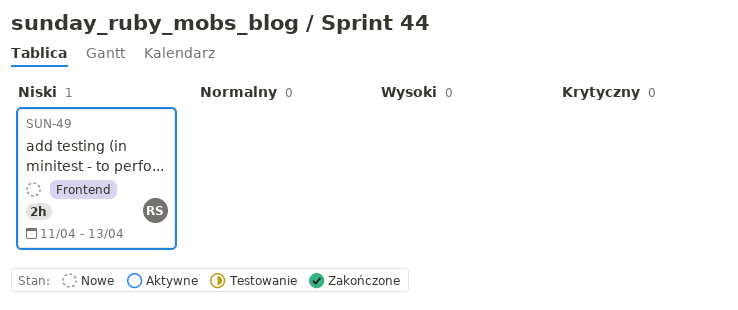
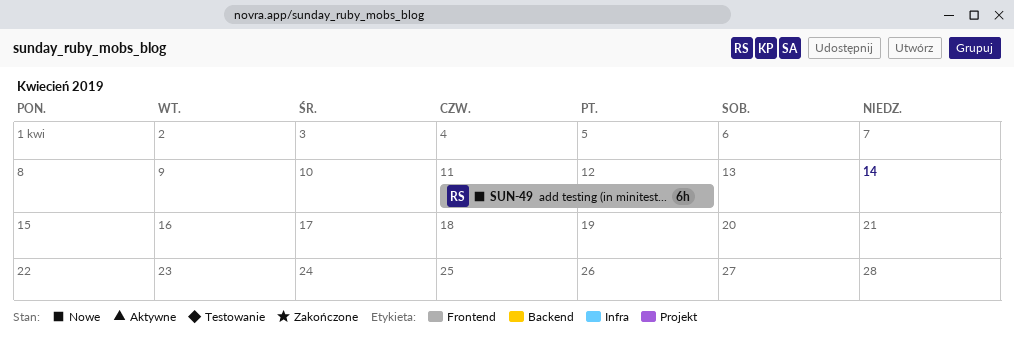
SUN-49, estimate: 2h -> 6h
SUN-49, due: Apr 13 -> Apr 12

